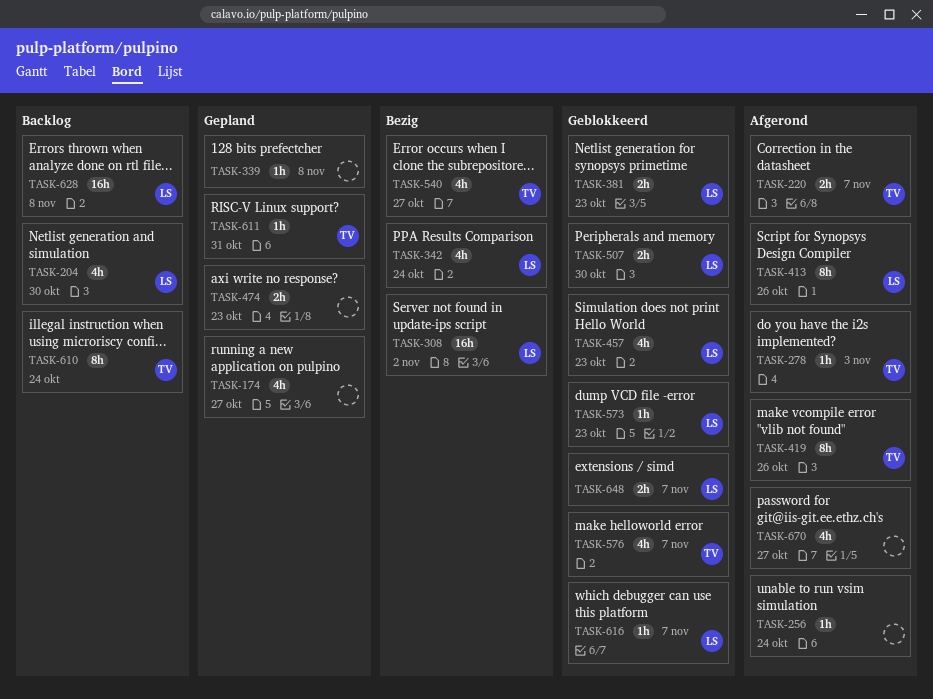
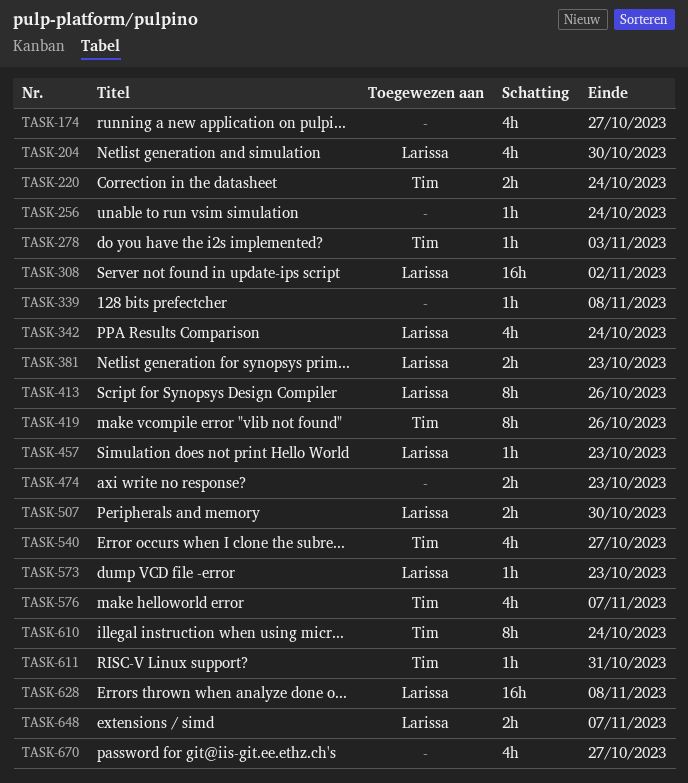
TASK-220, due: Nov 7 -> Oct 24
TASK-457, estimate: 4h -> 1h
TASK-616: present -> none

